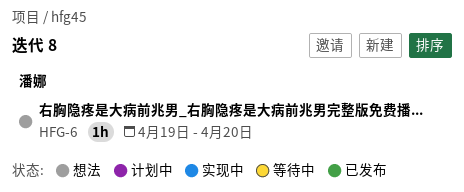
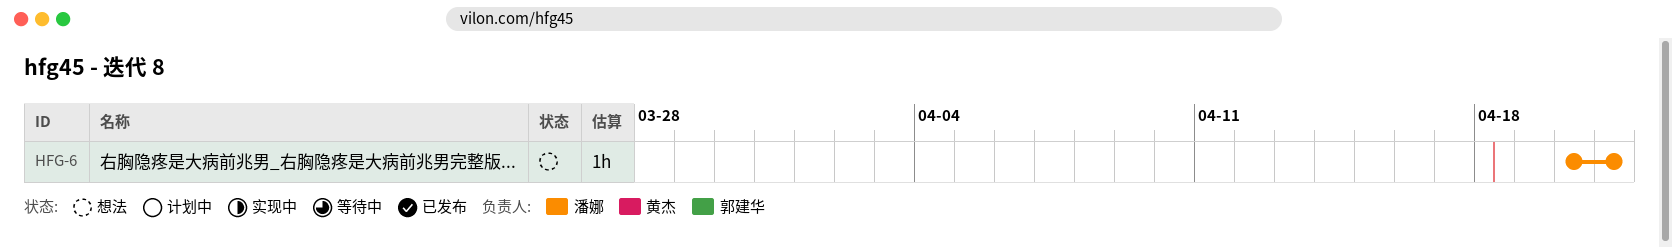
HFG-6, start: Apr 19 -> Apr 20
HFG-6, due: Apr 20 -> Apr 21

